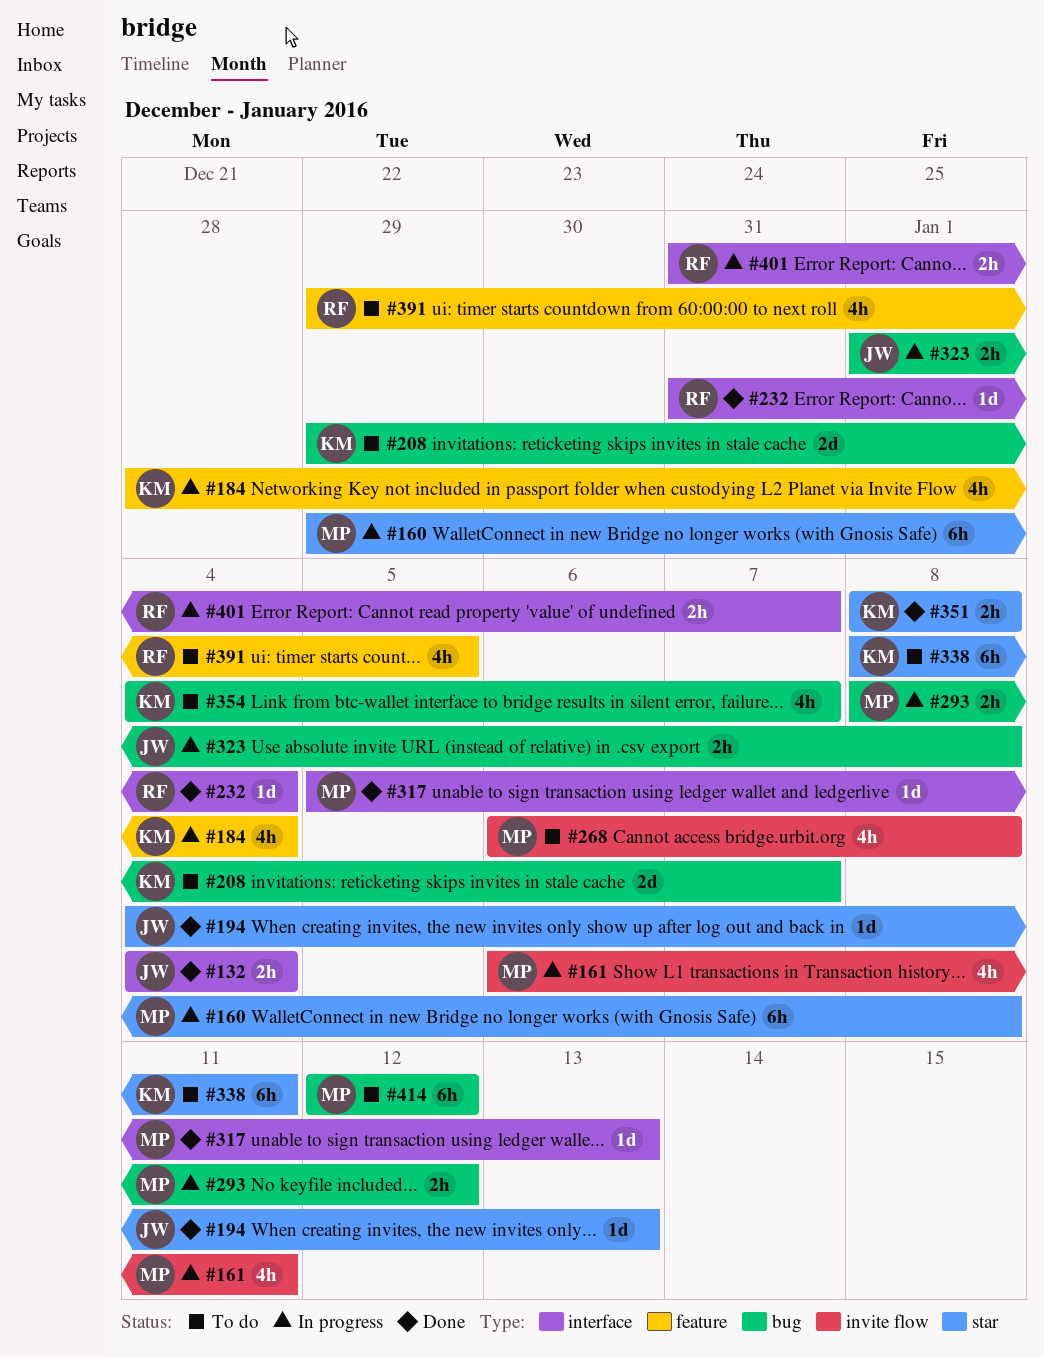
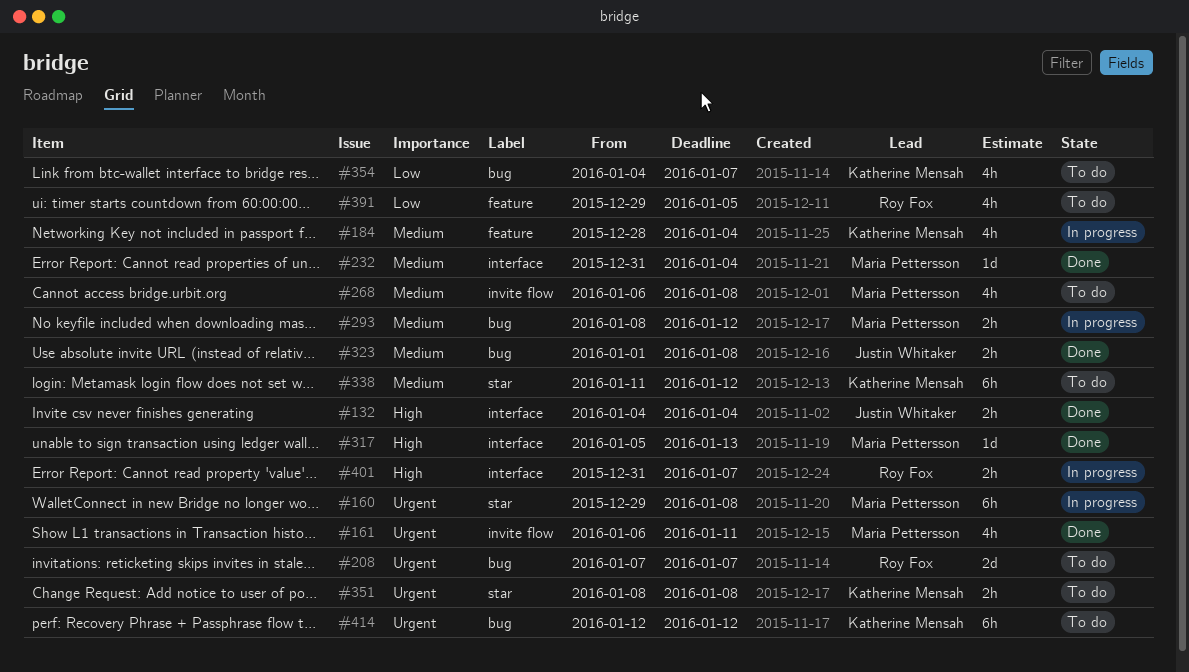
#161, status: In progress -> Done
#194: present -> none
#208, owner: Katherine Mensah -> Roy Fox
#208, start: Dec 29 -> Jan 7
#232, owner: Roy Fox -> Maria Pettersson
#323, status: In progress -> Done
#338, start: Jan 8 -> Jan 11
#338, due: Jan 11 -> Jan 12
#351, status: Done -> To do
#414, owner: Maria Pettersson -> Katherine Mensah

